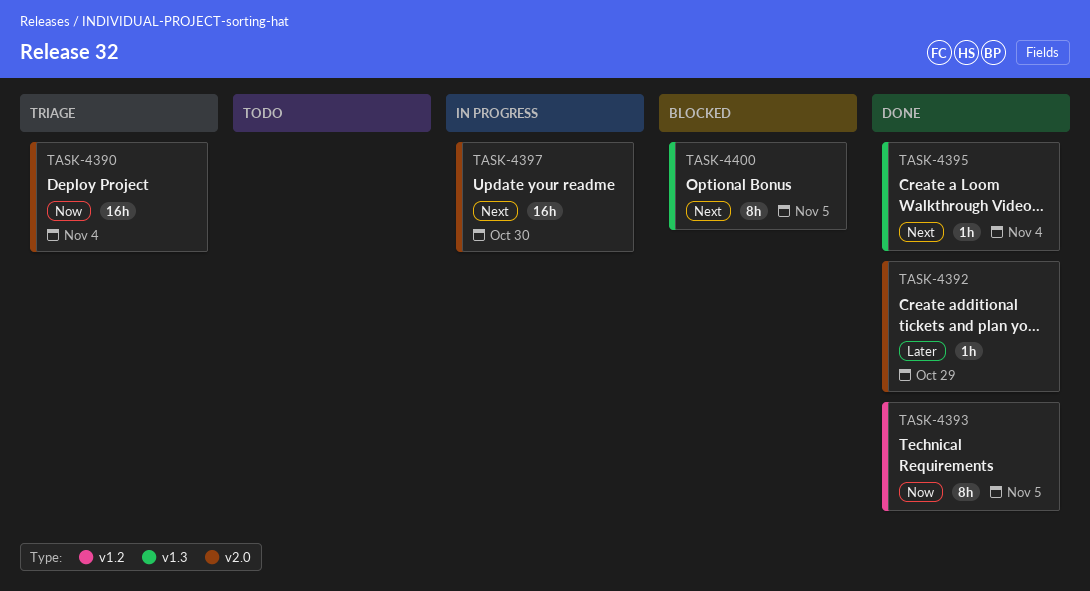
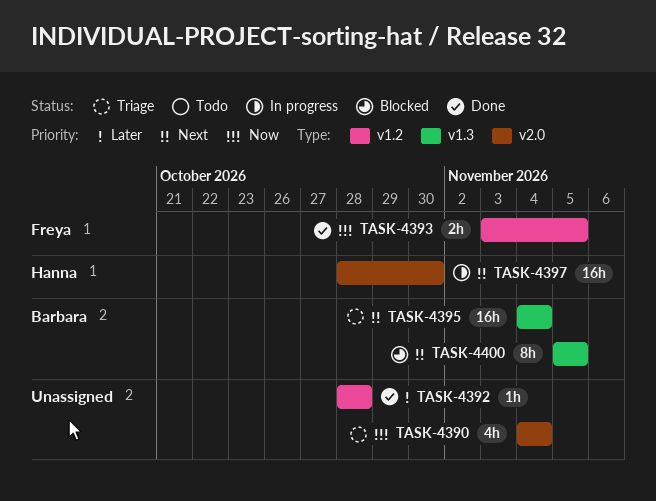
TASK-4390, estimate: 16h -> 4h
TASK-4392, label: v2.0 -> v1.2
TASK-4392, due: Oct 29 -> Oct 28
TASK-4393, estimate: 8h -> 2h
TASK-4395, status: Done -> Triage
TASK-4395, estimate: 1h -> 16h

